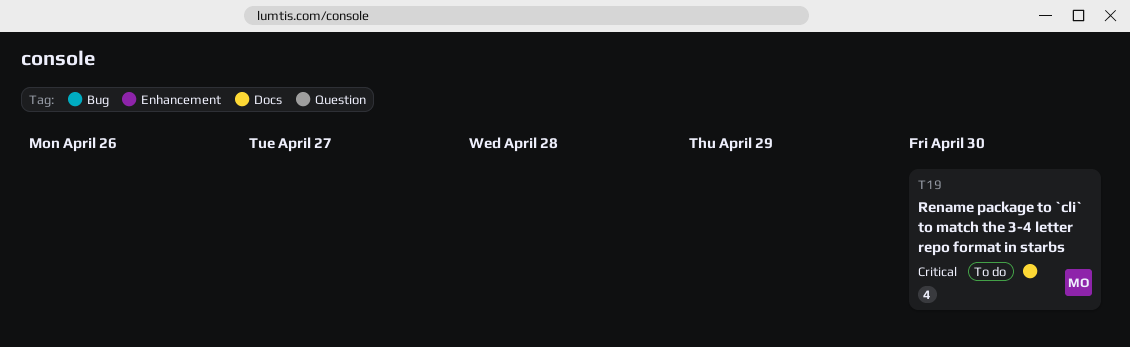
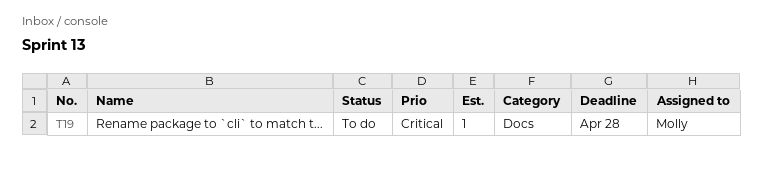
T19, estimate: 4 -> 1
T19, due: Apr 30 -> Apr 28

